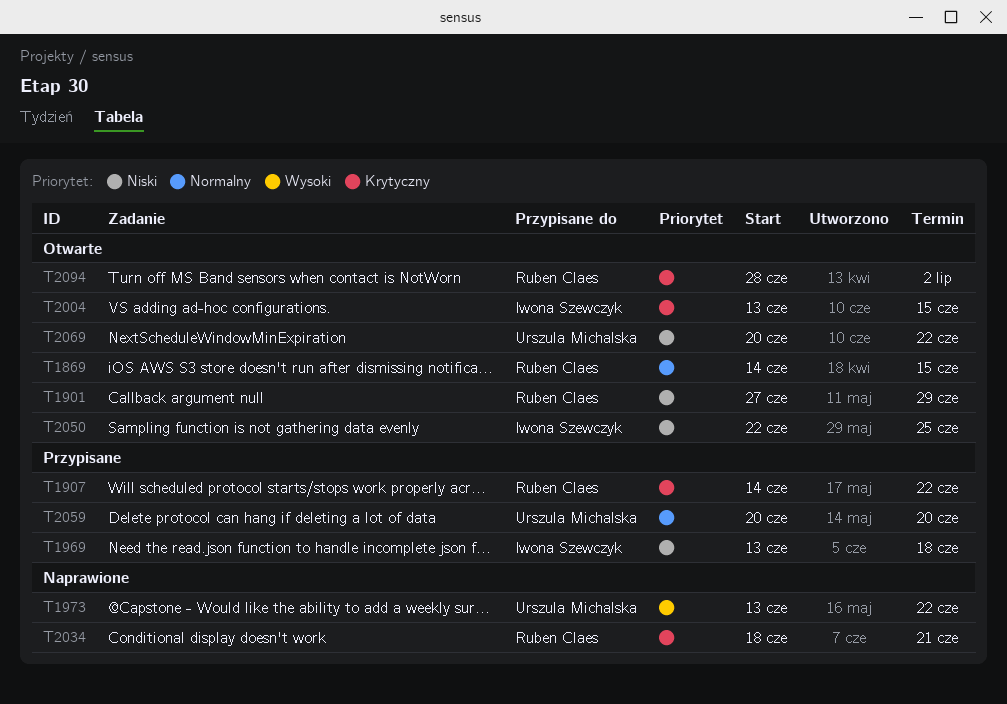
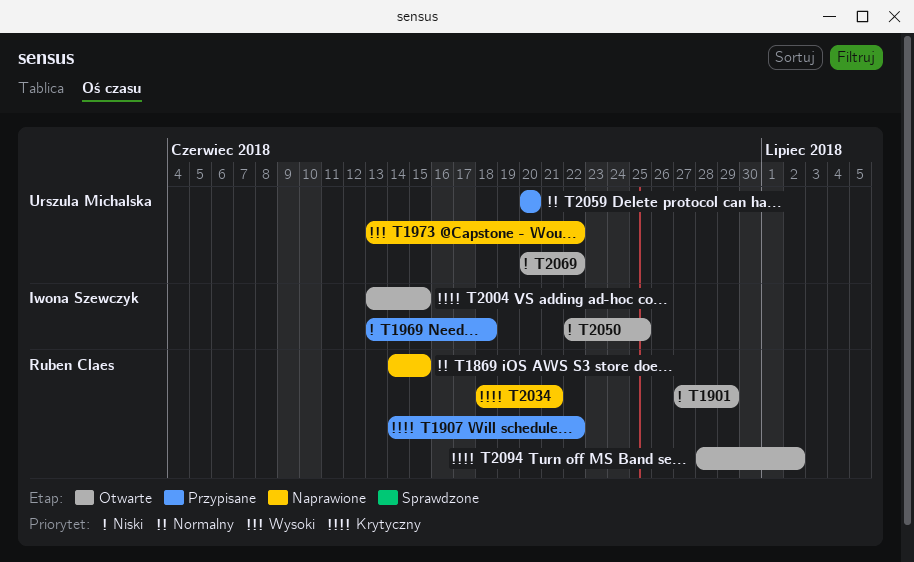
T1869, status: Otwarte -> Naprawione

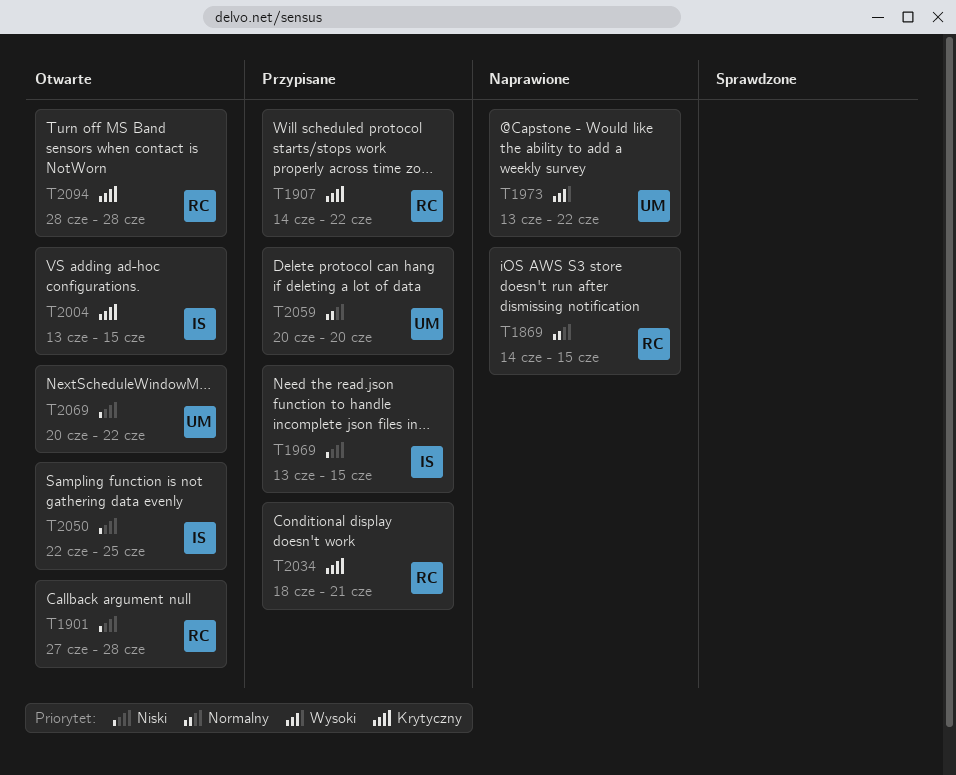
T1901, due: Jun 29 -> Jun 28
T1969, due: Jun 18 -> Jun 15
T2034, status: Naprawione -> Przypisane
T2094, due: Jul 2 -> Jun 28

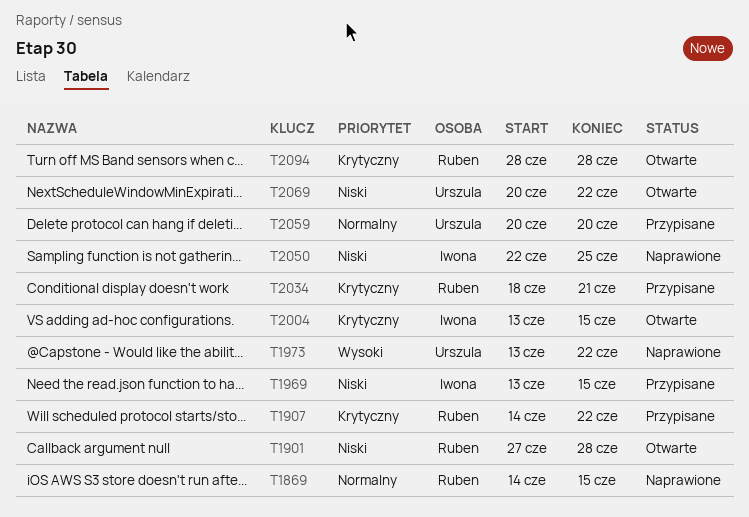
T2050, status: Otwarte -> Naprawione

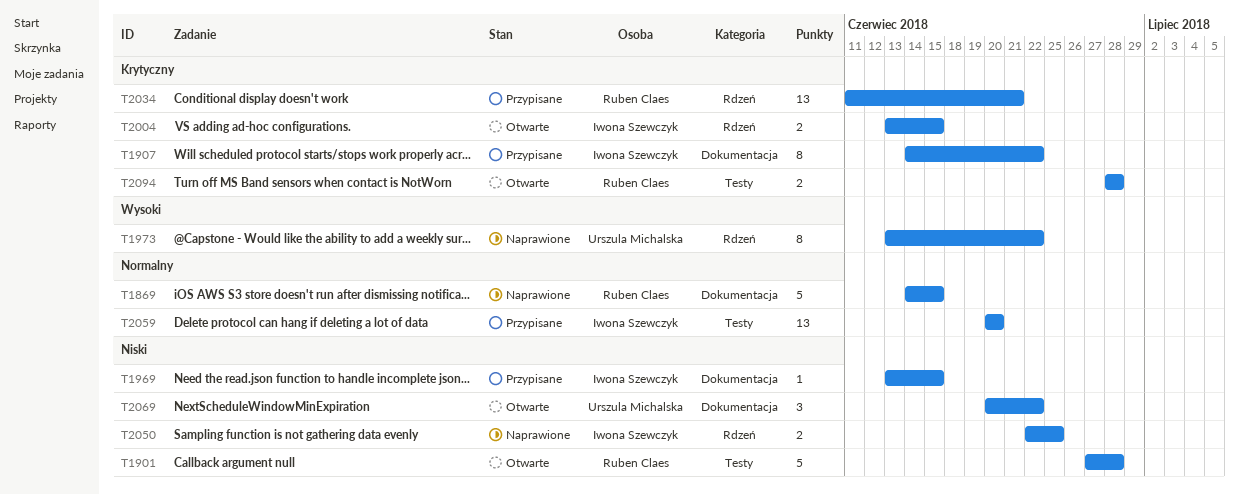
T1907, owner: Ruben Claes -> Iwona Szewczyk
T2034, start: Jun 18 -> Jun 11
T2059, owner: Urszula Michalska -> Iwona Szewczyk

